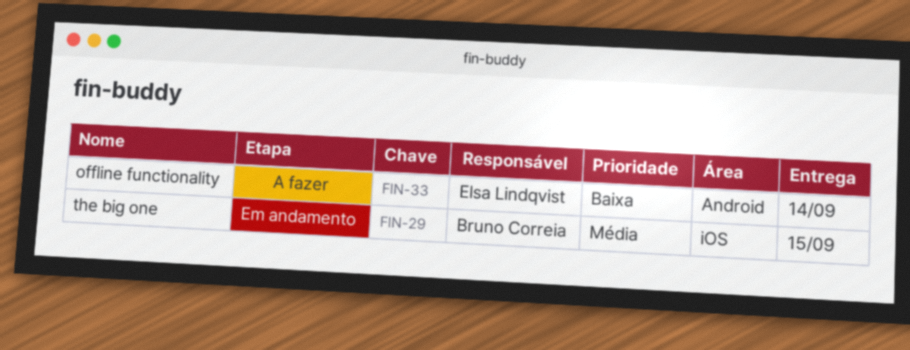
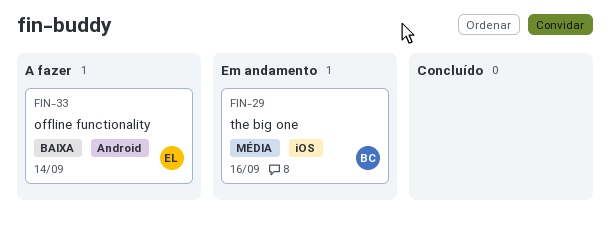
FIN-29, due: Sep 15 -> Sep 16

